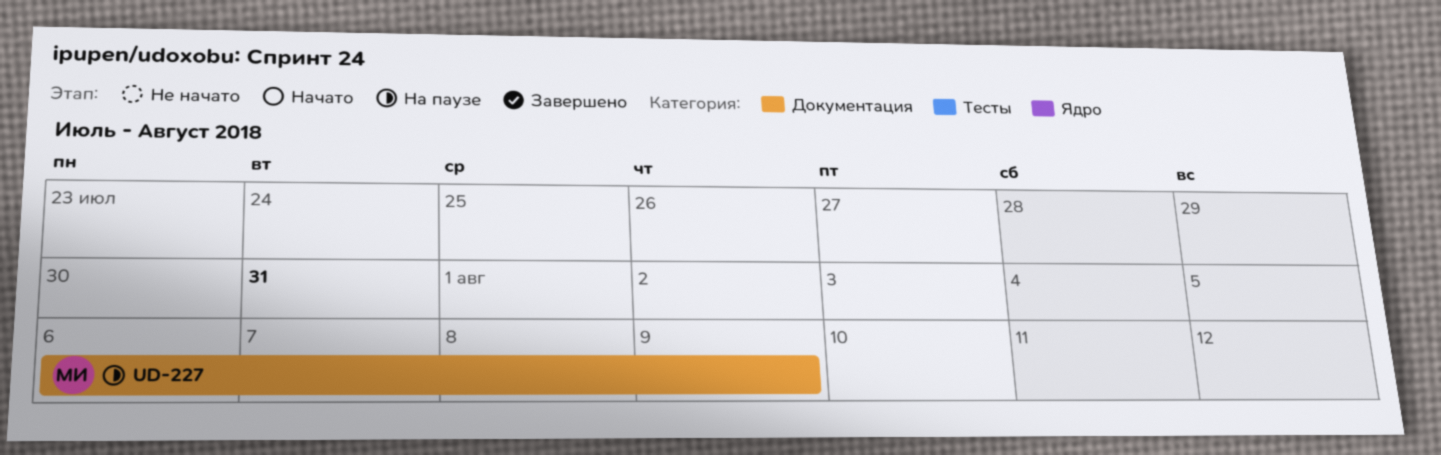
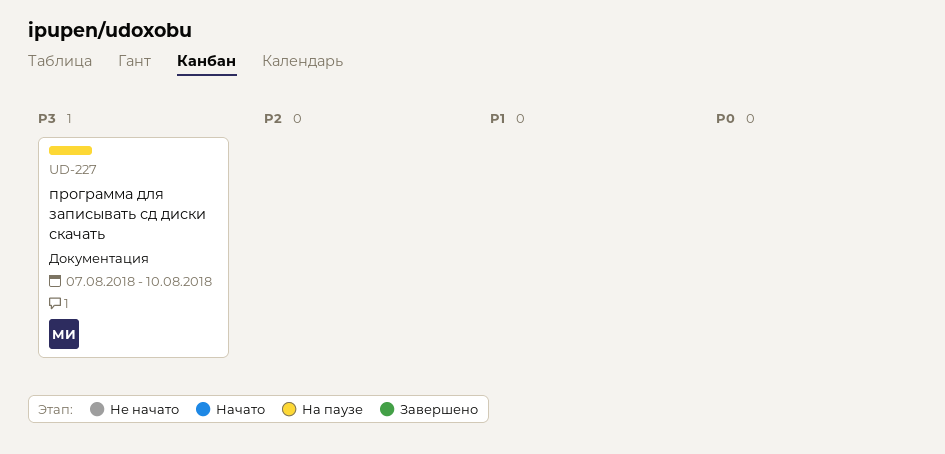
UD-227, start: Aug 6 -> Aug 7
UD-227, due: Aug 9 -> Aug 10

